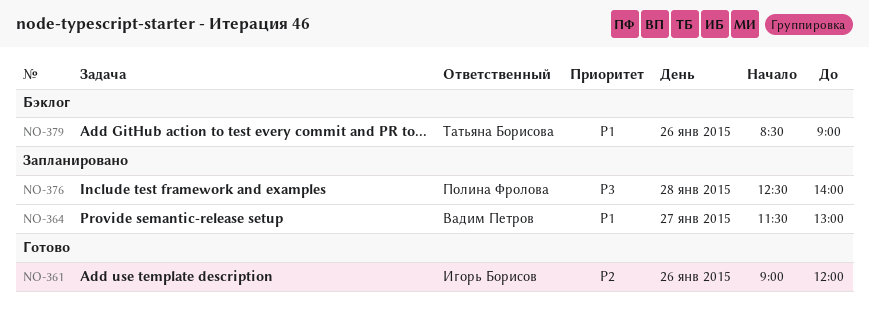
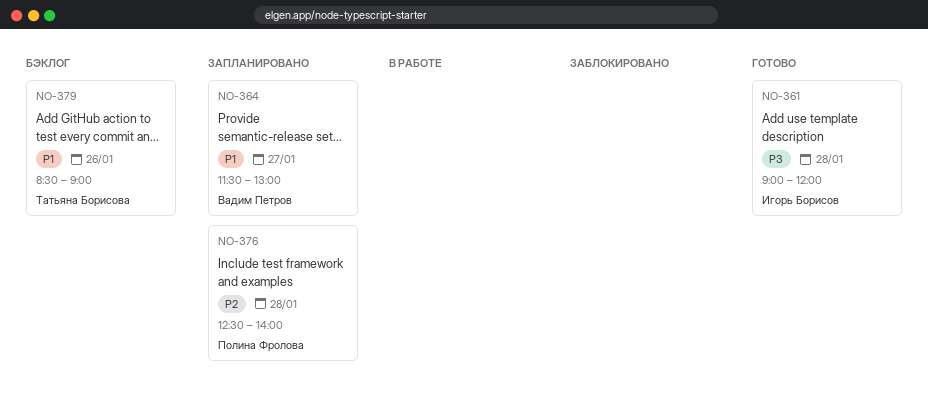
NO-361, priority: P2 -> P3
NO-361, day: Jan 26 -> Jan 28
NO-376, priority: P3 -> P2

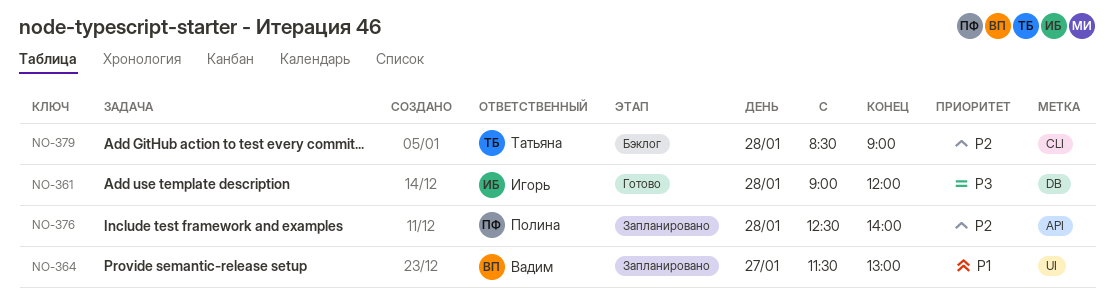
NO-379, priority: P1 -> P2
NO-379, day: Jan 26 -> Jan 28

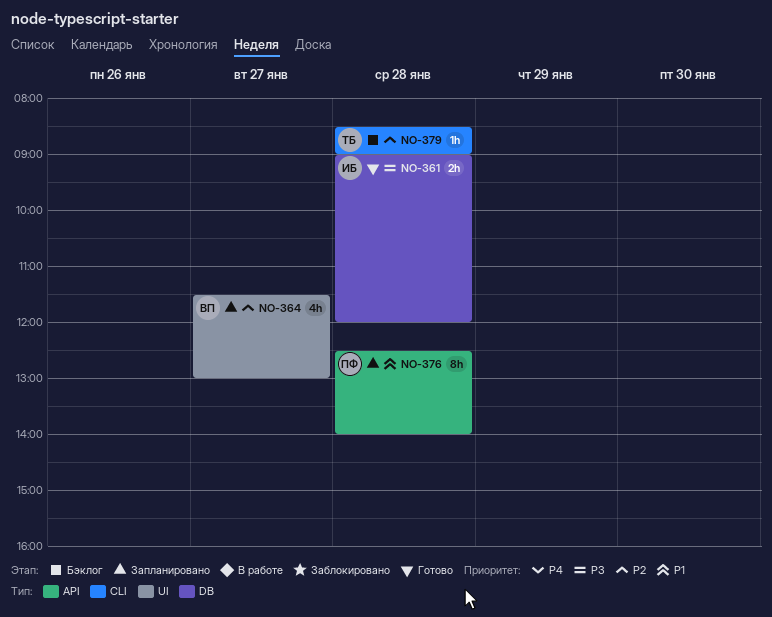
NO-364, priority: P1 -> P2
NO-376, priority: P2 -> P1

